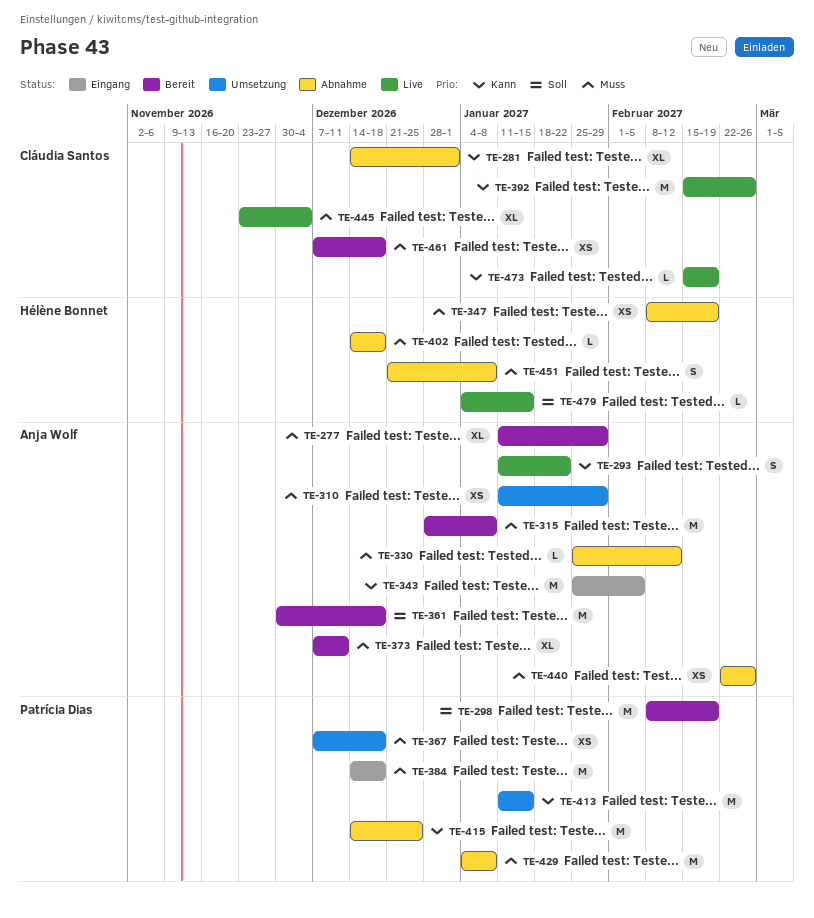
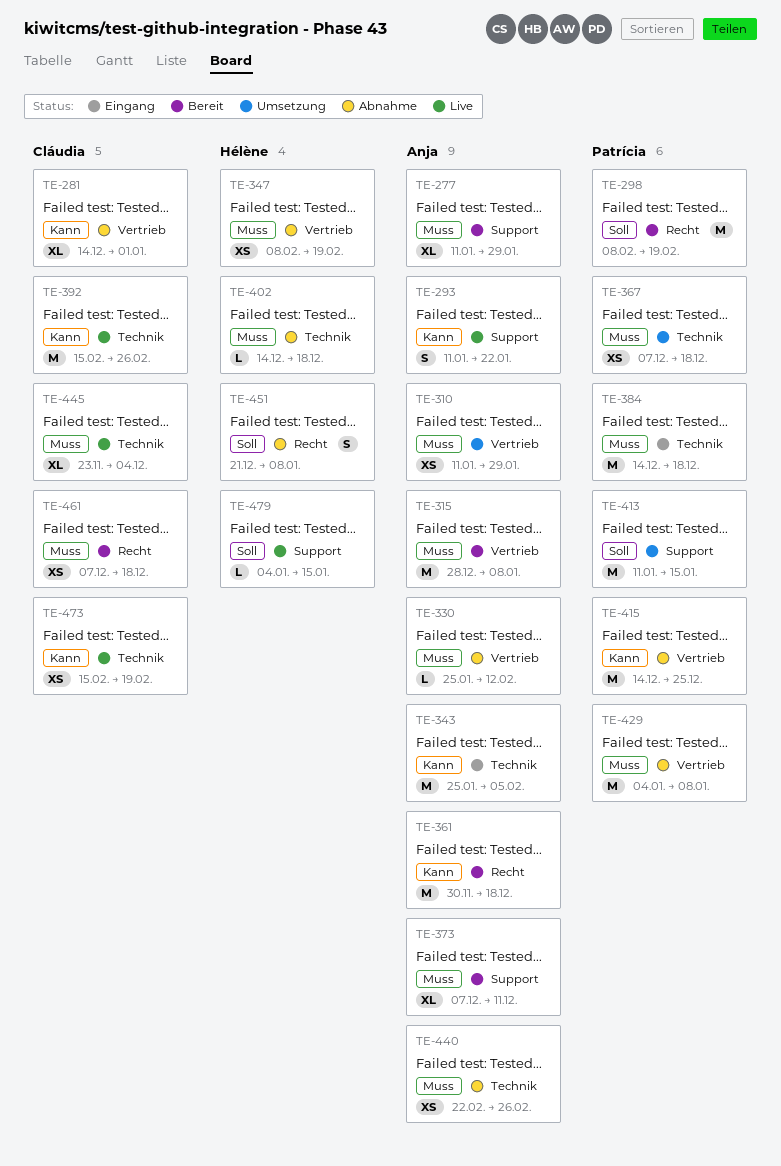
TE-361, priority: Soll -> Kann
TE-413, priority: Kann -> Soll
TE-451, priority: Muss -> Soll
TE-473, estimate: L -> XS

